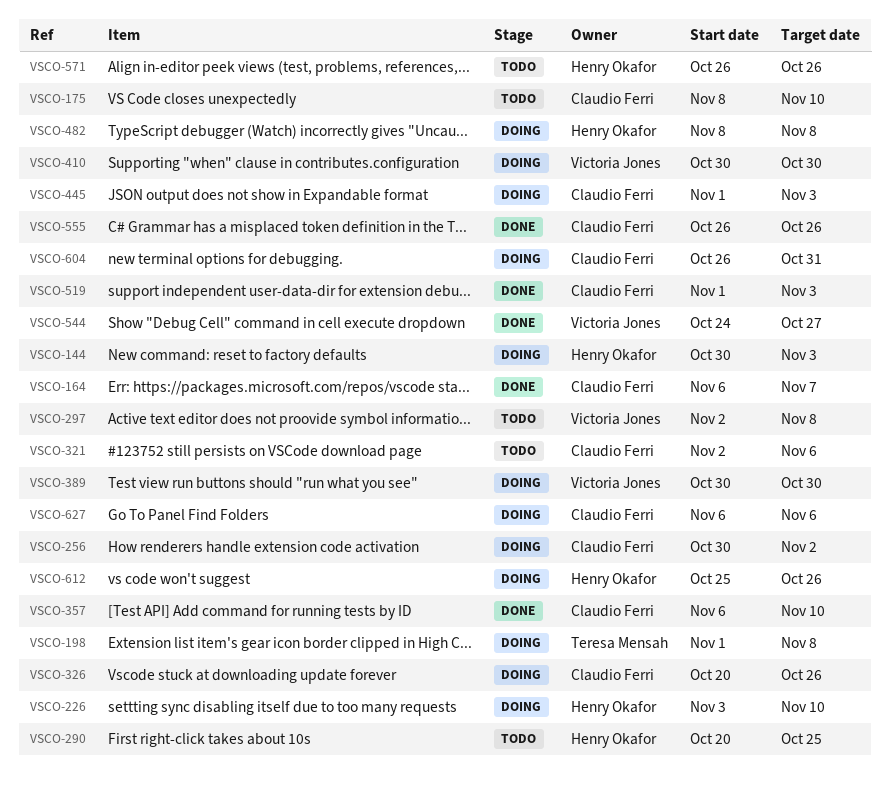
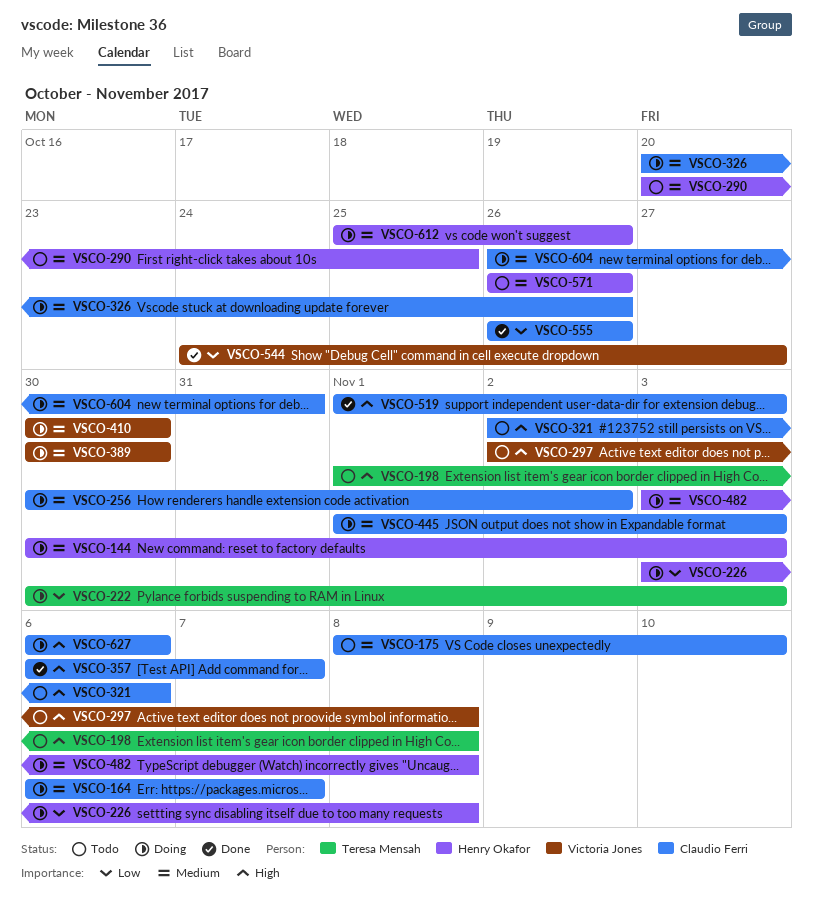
VSCO-164, status: Done -> Doing
VSCO-198, status: Doing -> Todo
VSCO-222: none -> present
VSCO-226, due: Nov 10 -> Nov 8
VSCO-357, due: Nov 10 -> Nov 7
VSCO-482, start: Nov 8 -> Nov 3

